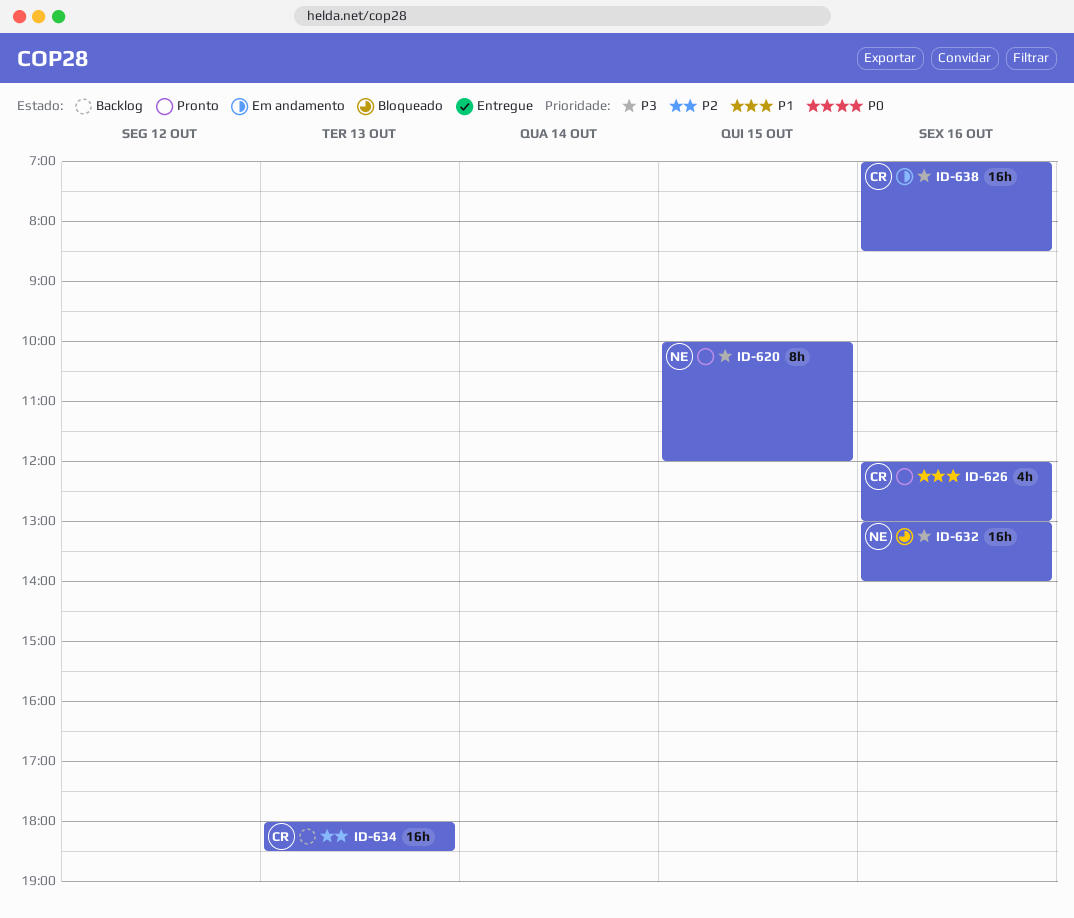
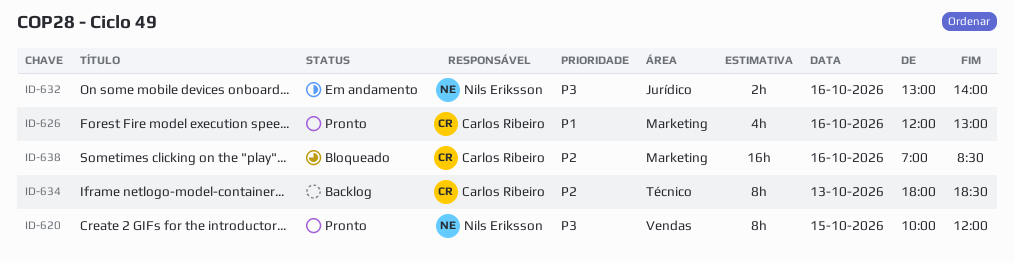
ID-632, status: Bloqueado -> Em andamento
ID-632, estimate: 16h -> 2h
ID-634, estimate: 16h -> 8h
ID-638, status: Em andamento -> Bloqueado
ID-638, priority: P3 -> P2

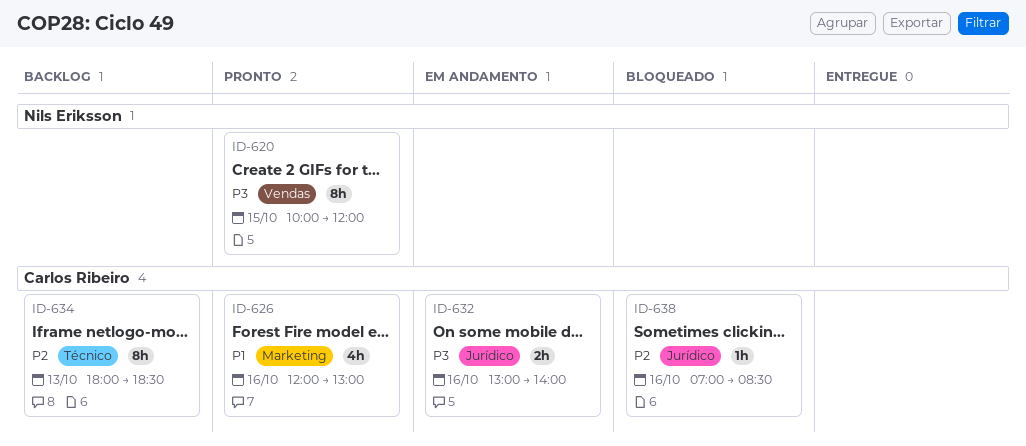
ID-632, owner: Nils Eriksson -> Carlos Ribeiro
ID-638, label: Marketing -> Jurídico
ID-638, estimate: 16h -> 1h

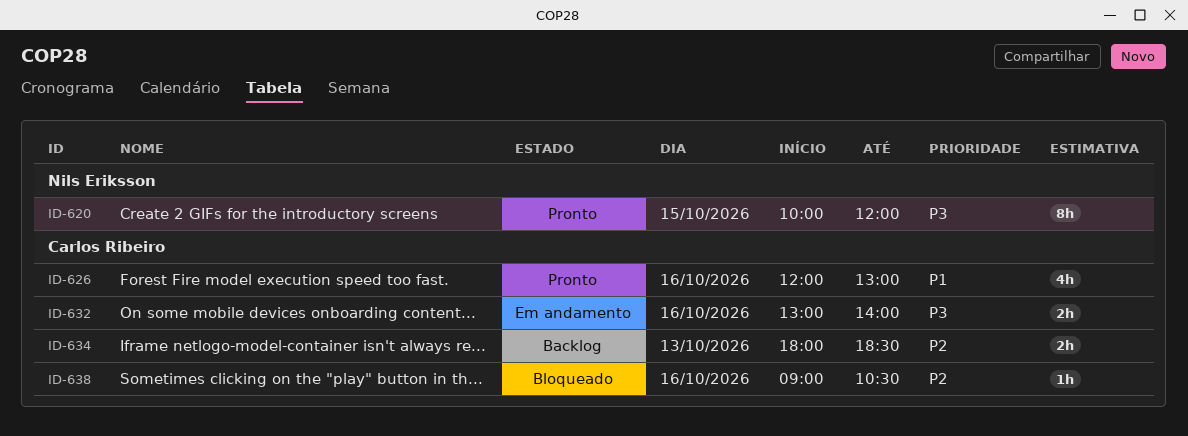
ID-634, estimate: 8h -> 2h
ID-638, begins: 07:00 -> 09:00
ID-638, ends: 08:30 -> 10:30

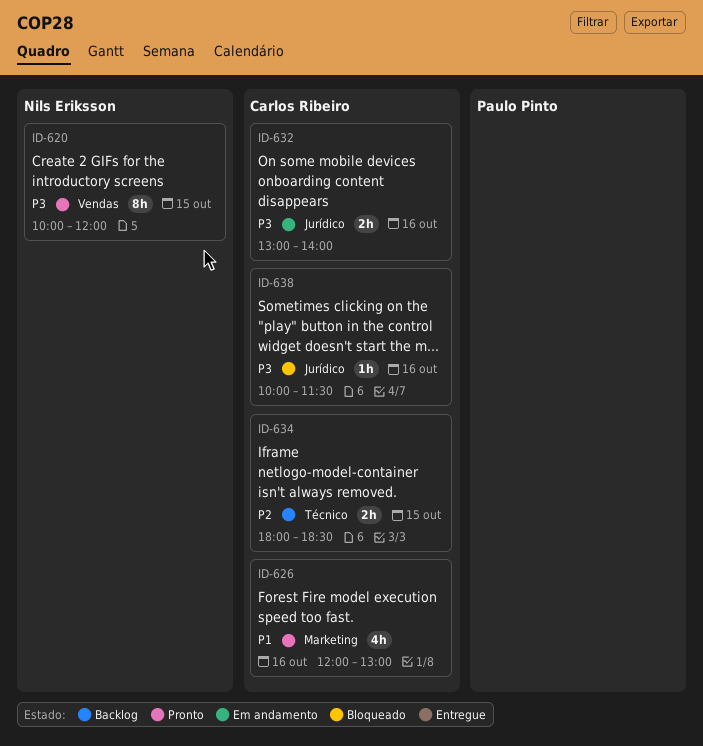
ID-634, day: Oct 13 -> Oct 15
ID-638, priority: P2 -> P3
ID-638, begins: 09:00 -> 10:00
ID-638, ends: 10:30 -> 11:30

